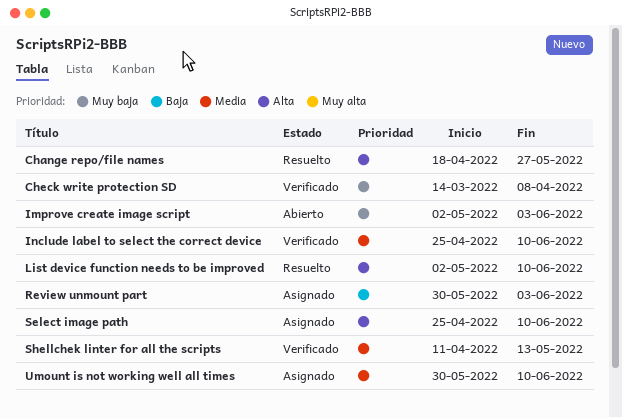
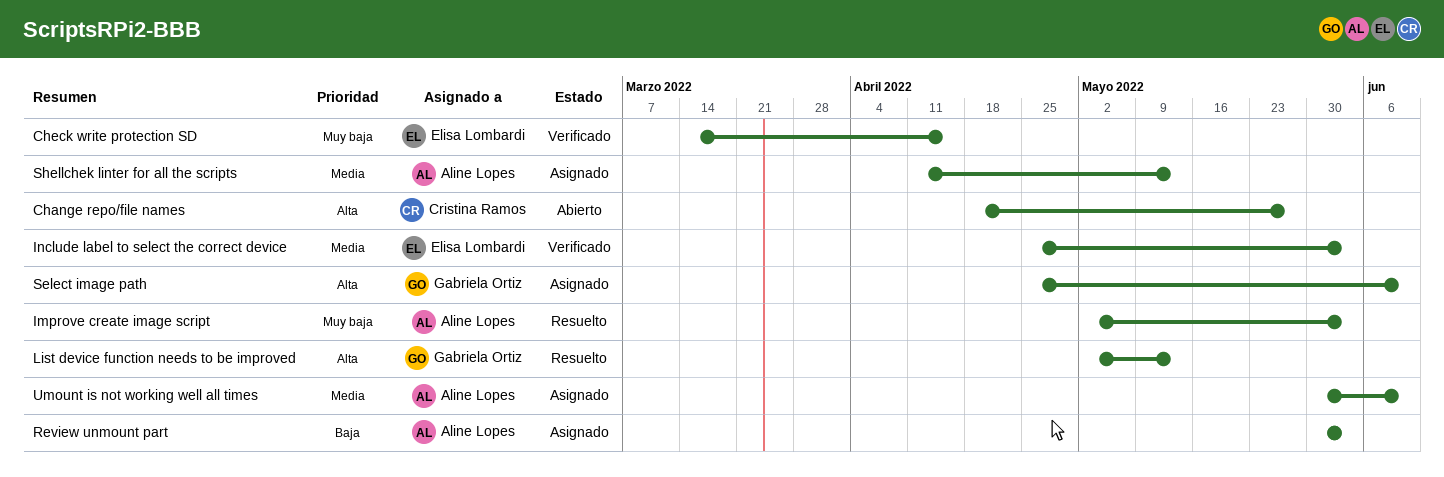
Change repo/file names, status: Resuelto -> Abierto
Check write protection SD, due: Apr 8 -> Apr 15
Improve create image script, status: Abierto -> Resuelto
Include label to select the correct device, due: Jun 10 -> Jun 3
List device function needs to be improved, due: Jun 10 -> May 13
Shellchek linter for all the scripts, status: Verificado -> Asignado

